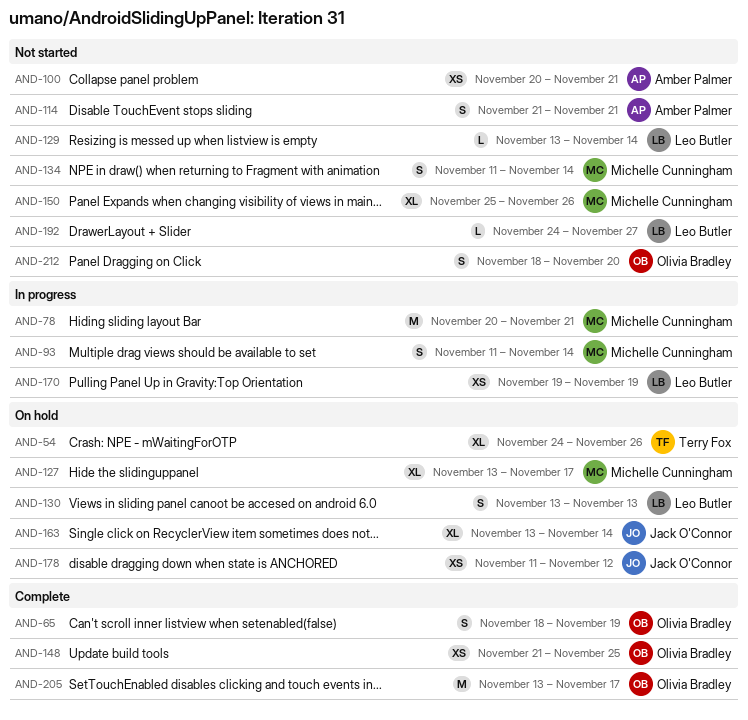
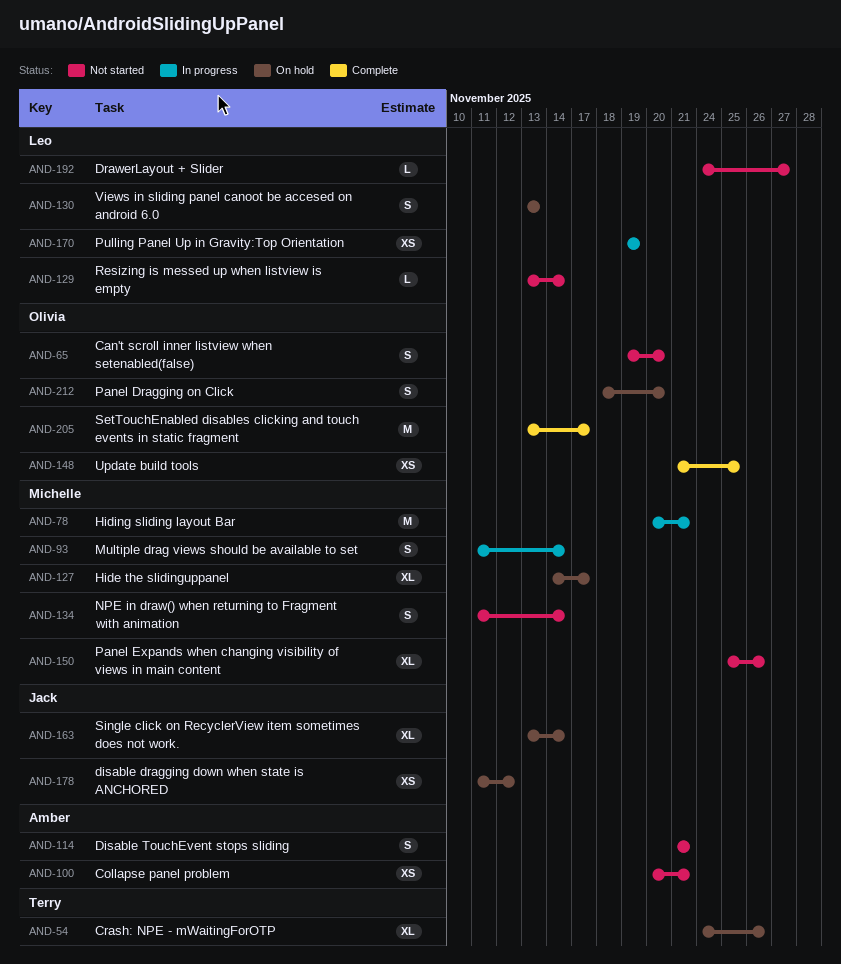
AND-65, status: Complete -> Not started
AND-65, start: Nov 18 -> Nov 19
AND-65, due: Nov 19 -> Nov 20
AND-127, start: Nov 13 -> Nov 14
AND-212, status: Not started -> On hold

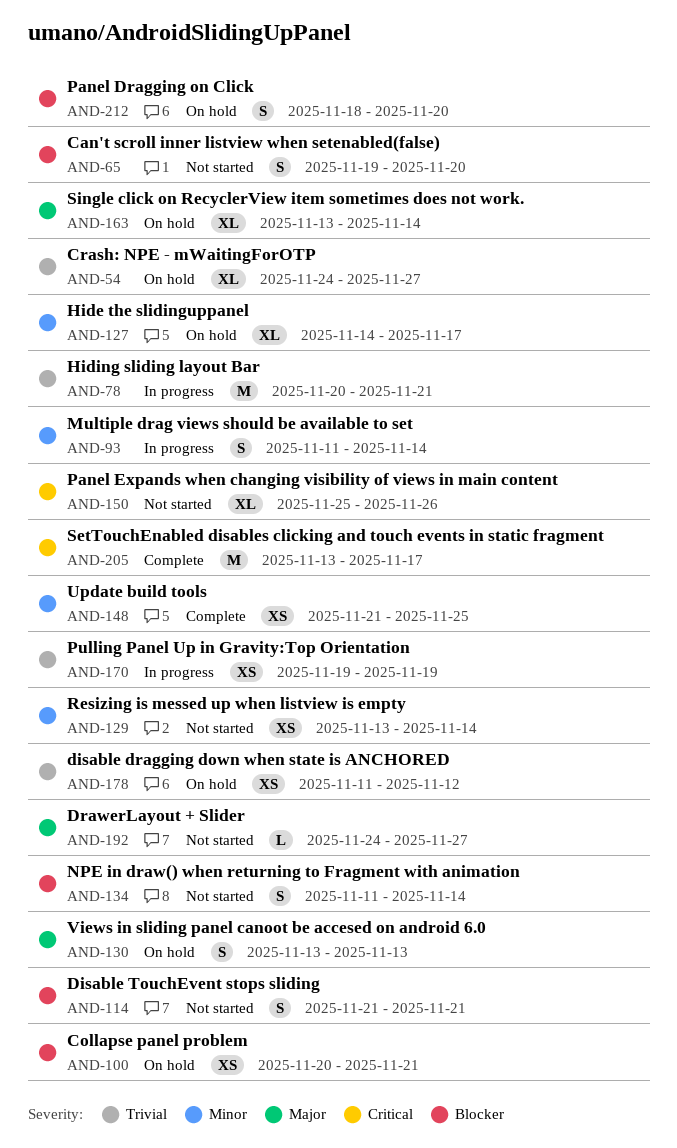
AND-54, due: Nov 26 -> Nov 27
AND-100, status: Not started -> On hold
AND-129, estimate: L -> XS

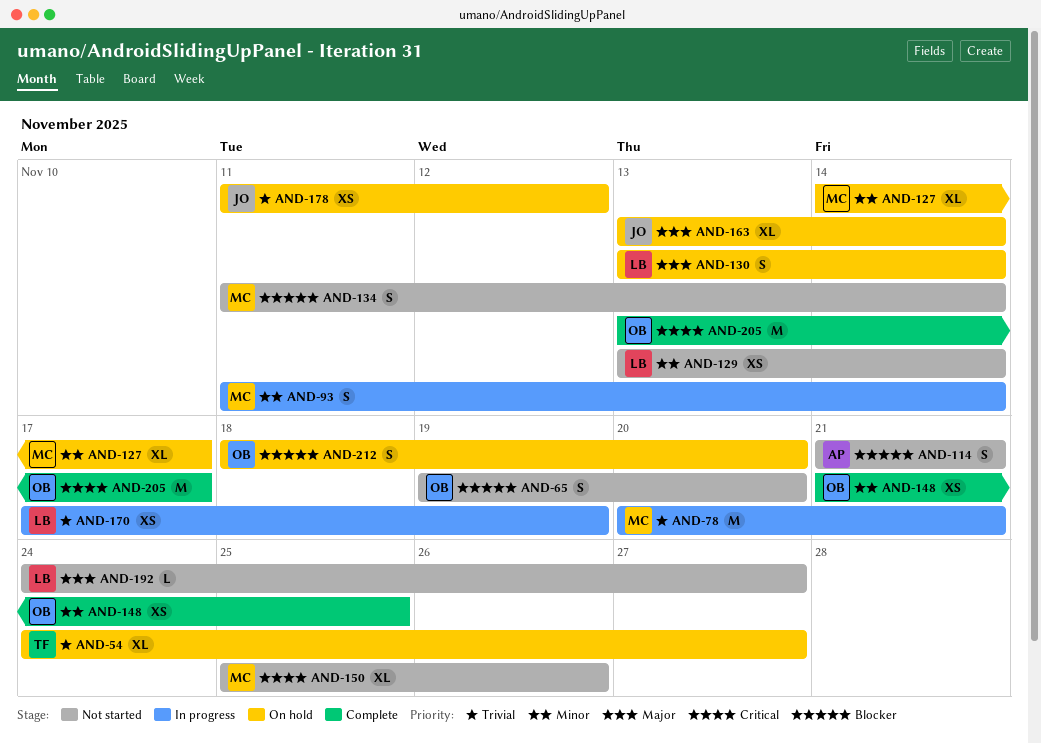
AND-100: present -> none
AND-130, due: Nov 13 -> Nov 14
AND-170, start: Nov 19 -> Nov 17

